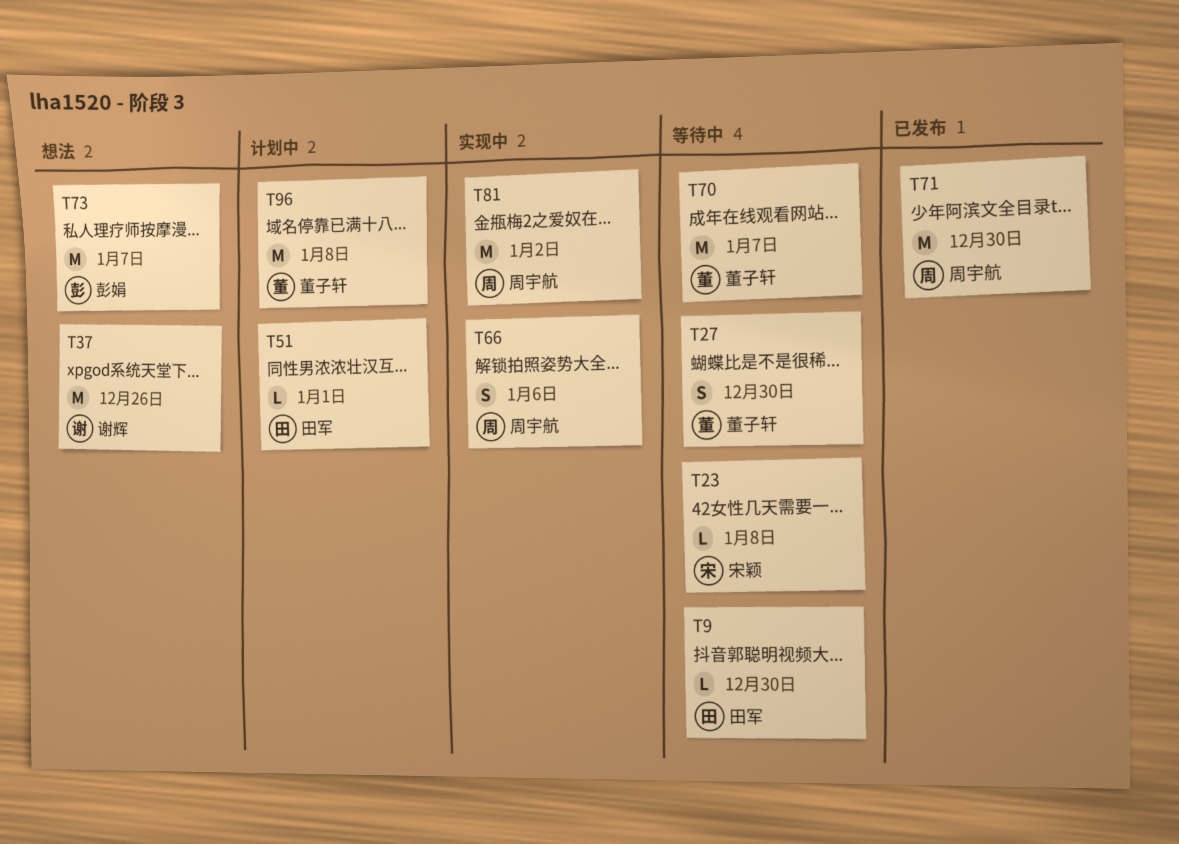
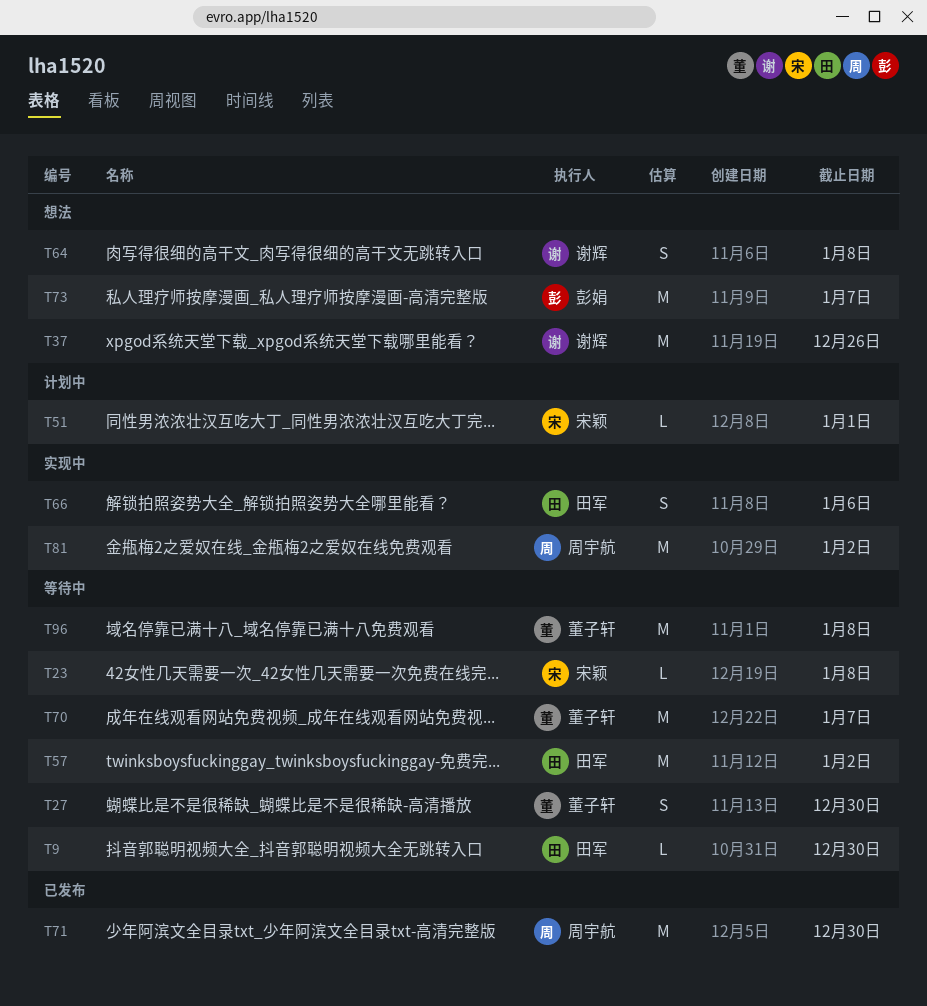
T51, owner: 田军 -> 宋颖
T57: none -> present
T64: none -> present
T66, owner: 周宇航 -> 田军
T96, status: 计划中 -> 等待中

